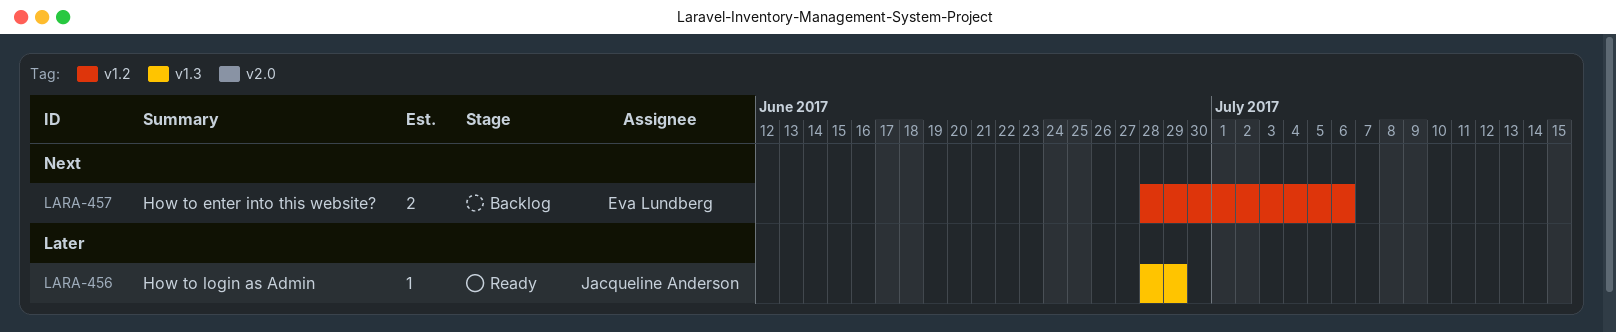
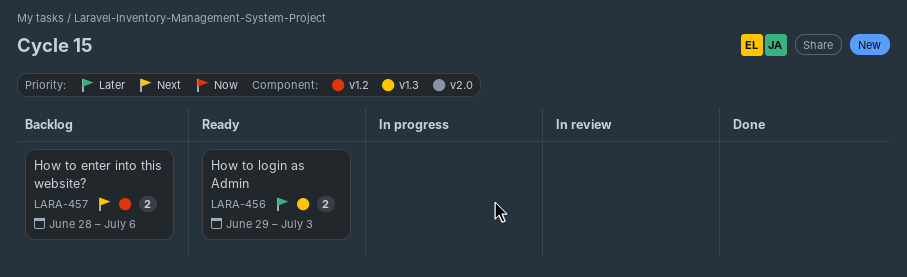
LARA-456, estimate: 1 -> 2
LARA-456, start: Jun 28 -> Jun 29
LARA-456, due: Jun 29 -> Jul 3

